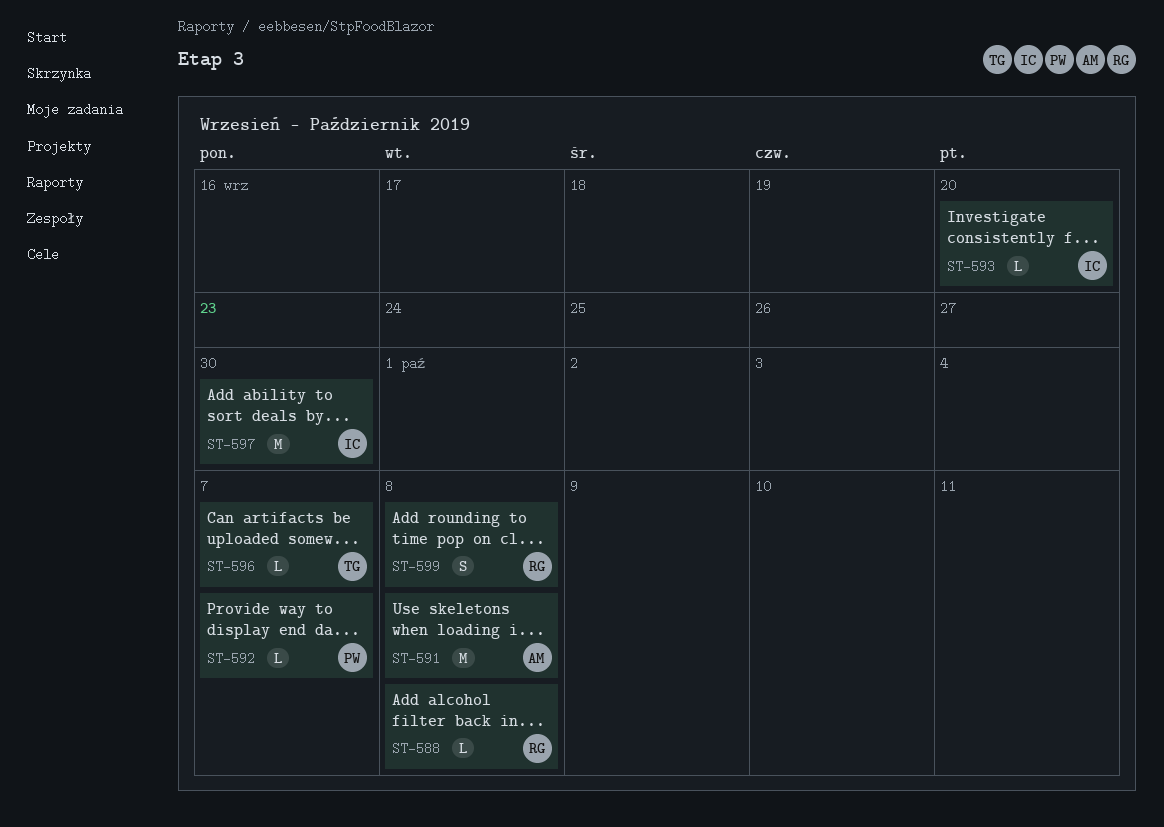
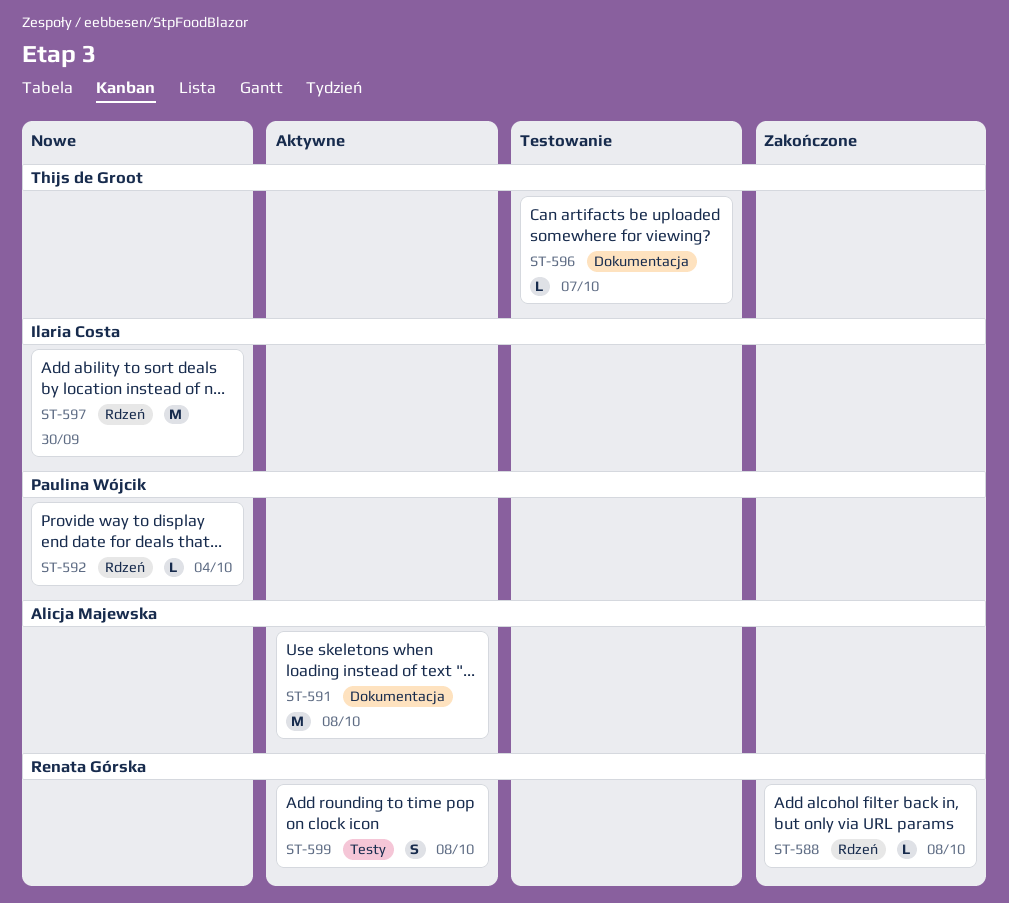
ST-592, due: Oct 7 -> Oct 4
ST-593: present -> none

